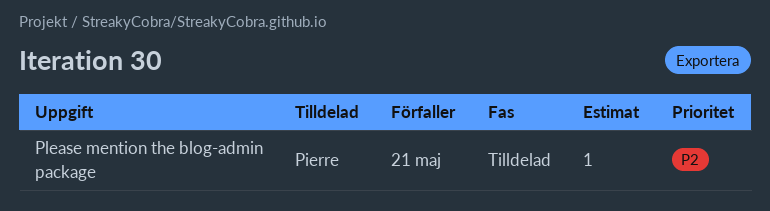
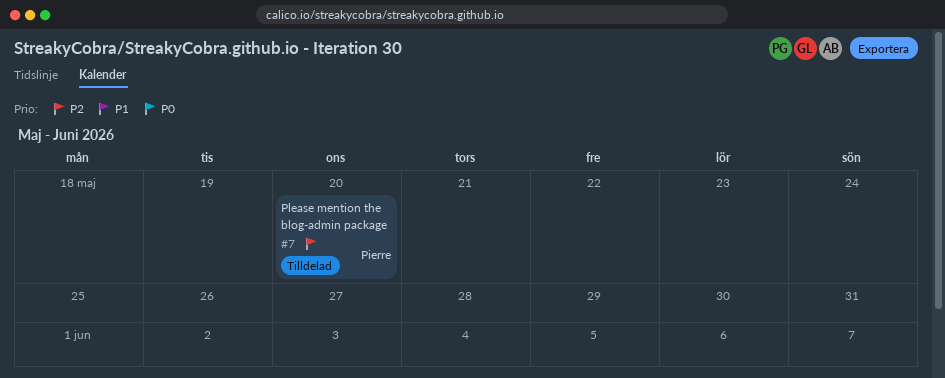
Please mention the blog-admin package, due: May 21 -> May 20

